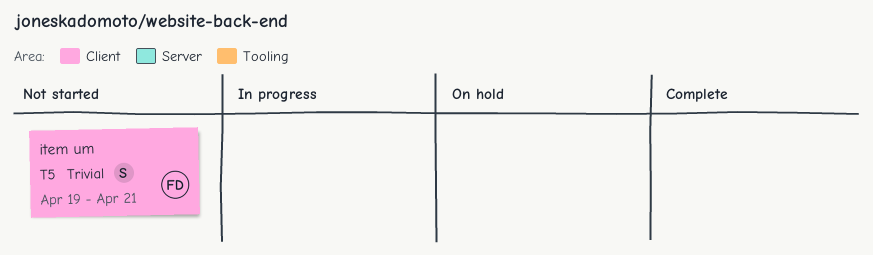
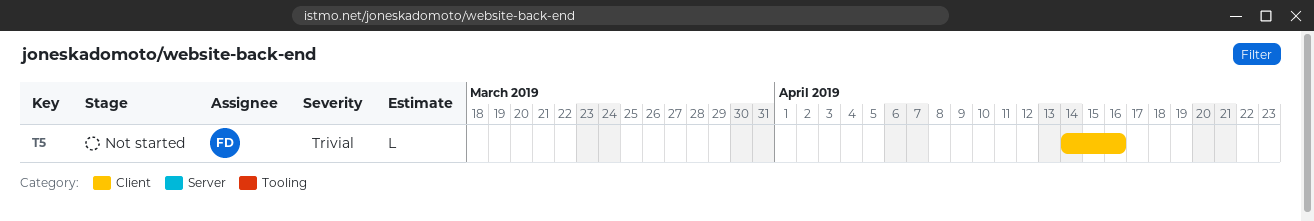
T5, estimate: S -> L
T5, start: Apr 19 -> Apr 14
T5, due: Apr 21 -> Apr 16

